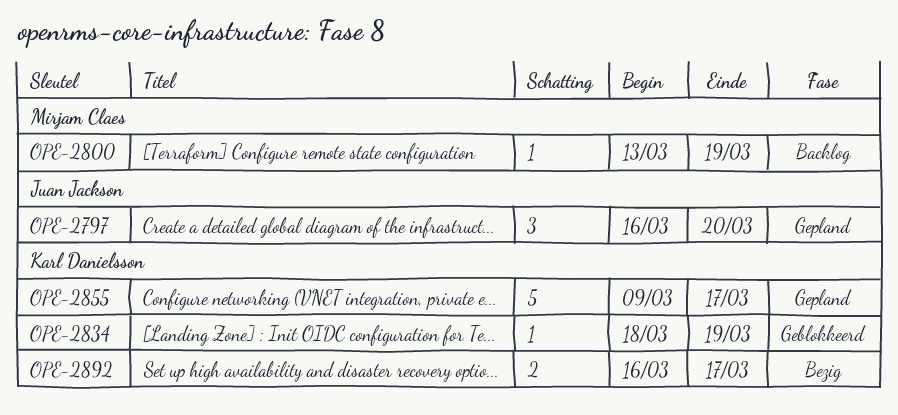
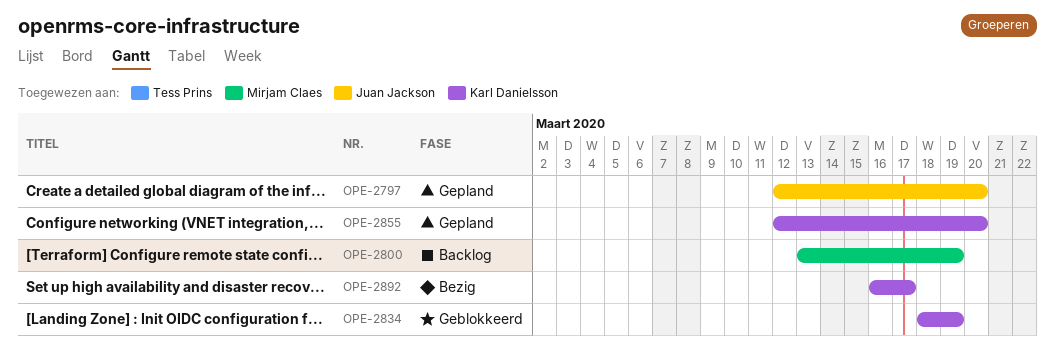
OPE-2797, start: Mar 16 -> Mar 12
OPE-2855, start: Mar 9 -> Mar 12
OPE-2855, due: Mar 17 -> Mar 20

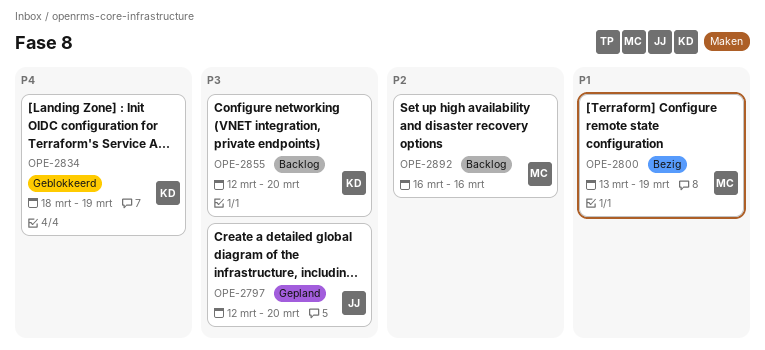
OPE-2800, status: Backlog -> Bezig
OPE-2855, status: Gepland -> Backlog
OPE-2892, status: Bezig -> Backlog
OPE-2892, owner: Karl Danielsson -> Mirjam Claes
OPE-2892, due: Mar 17 -> Mar 16

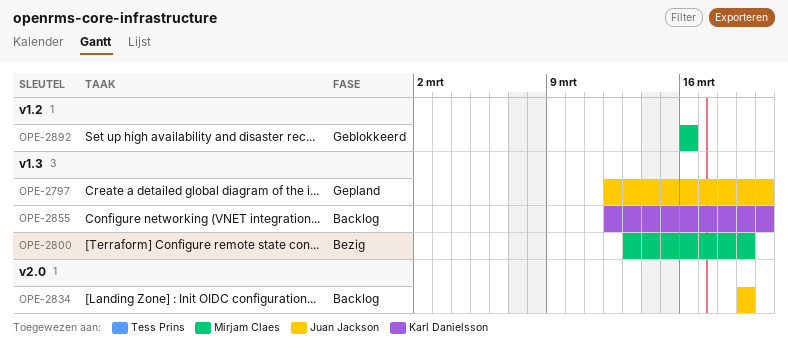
OPE-2834, status: Geblokkeerd -> Backlog
OPE-2834, owner: Karl Danielsson -> Juan Jackson
OPE-2834, start: Mar 18 -> Mar 19
OPE-2892, status: Backlog -> Geblokkeerd

